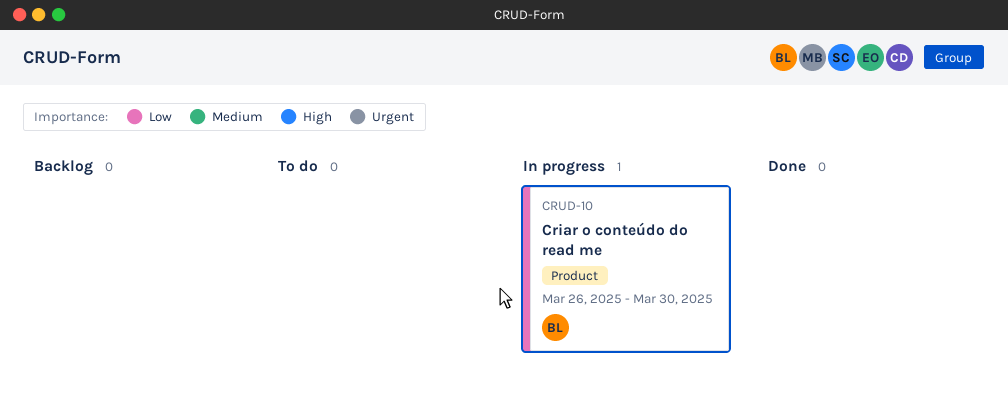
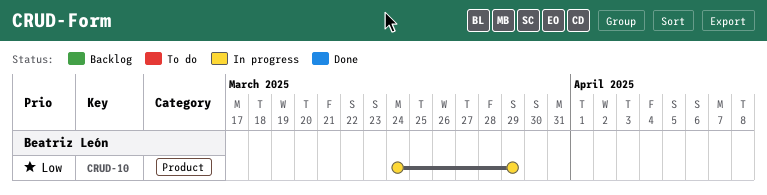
CRUD-10, start: Mar 26 -> Mar 24
CRUD-10, due: Mar 30 -> Mar 29

